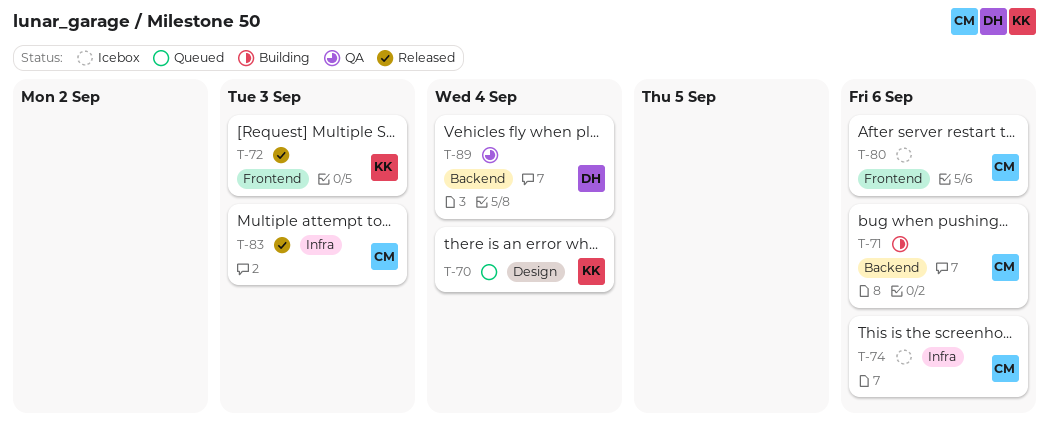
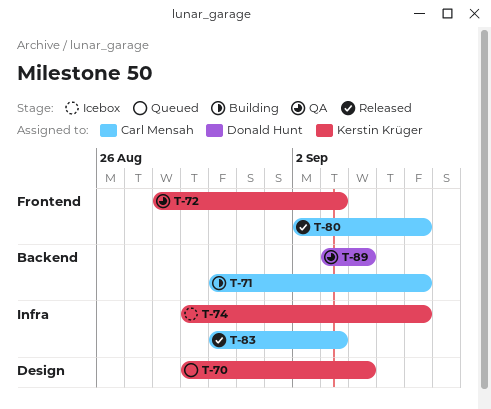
T-72, status: Released -> QA
T-74, owner: Carl Mensah -> Kerstin Krüger
T-80, status: Icebox -> Released

